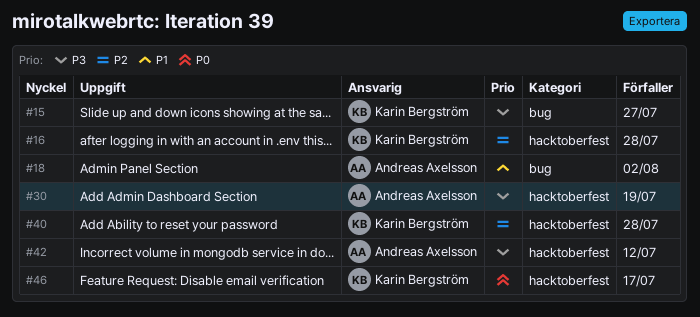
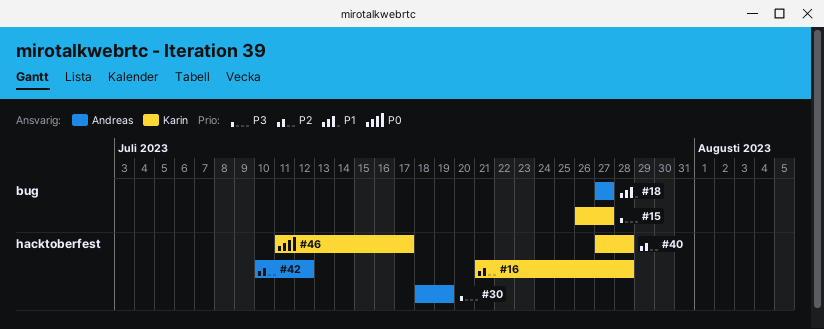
#18, due: Aug 2 -> Jul 27
#42, priority: P3 -> P2

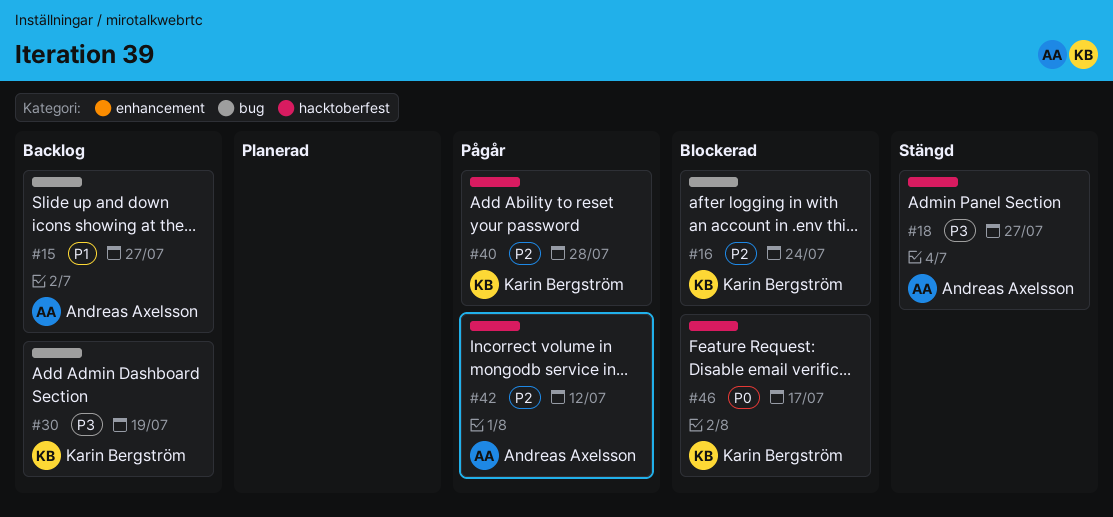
#15, owner: Karin Bergström -> Andreas Axelsson
#15, priority: P3 -> P1
#16, label: hacktoberfest -> bug
#16, due: Jul 28 -> Jul 24
#18, priority: P1 -> P3
#18, label: bug -> hacktoberfest
#30, owner: Andreas Axelsson -> Karin Bergström
#30, label: hacktoberfest -> bug

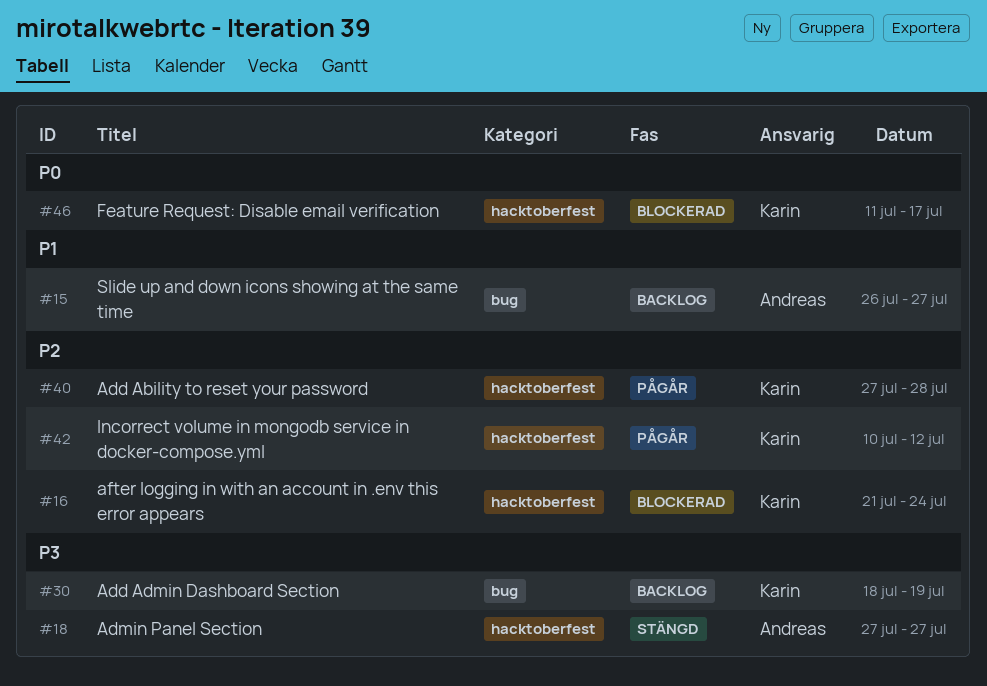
#16, label: bug -> hacktoberfest
#42, owner: Andreas Axelsson -> Karin Bergström

